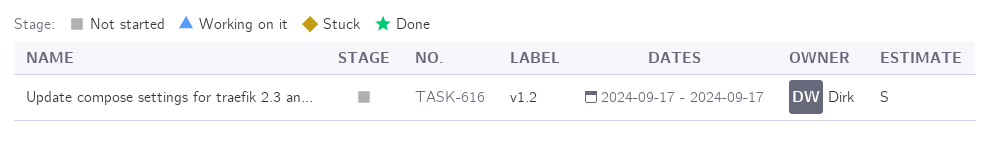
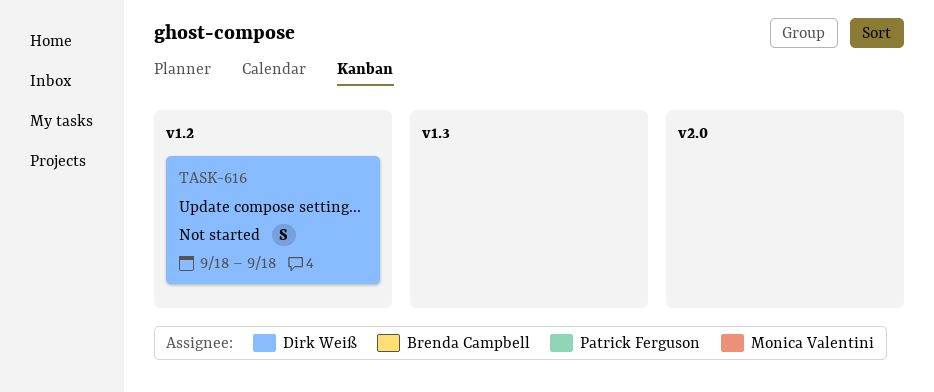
TASK-616, start: Sep 17 -> Sep 18
TASK-616, due: Sep 17 -> Sep 18

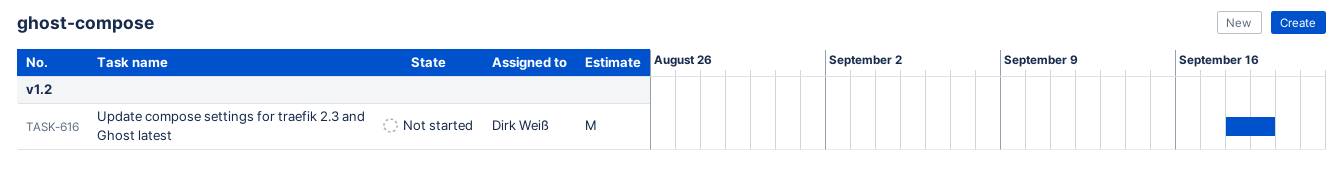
TASK-616, estimate: S -> M
TASK-616, due: Sep 18 -> Sep 19

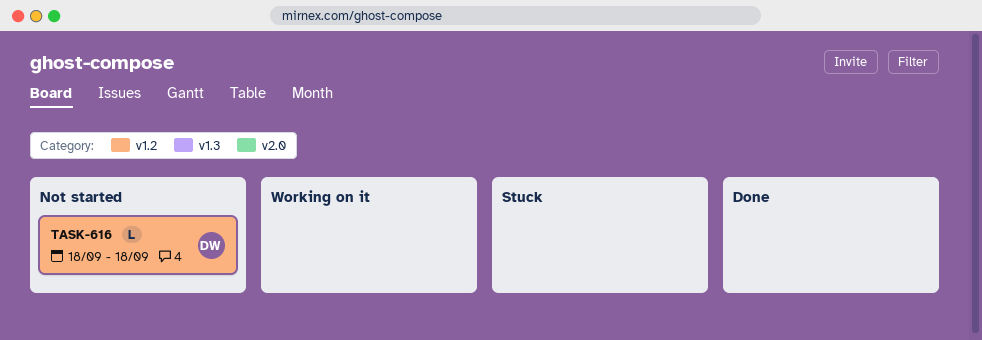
TASK-616, estimate: M -> L
TASK-616, due: Sep 19 -> Sep 18

